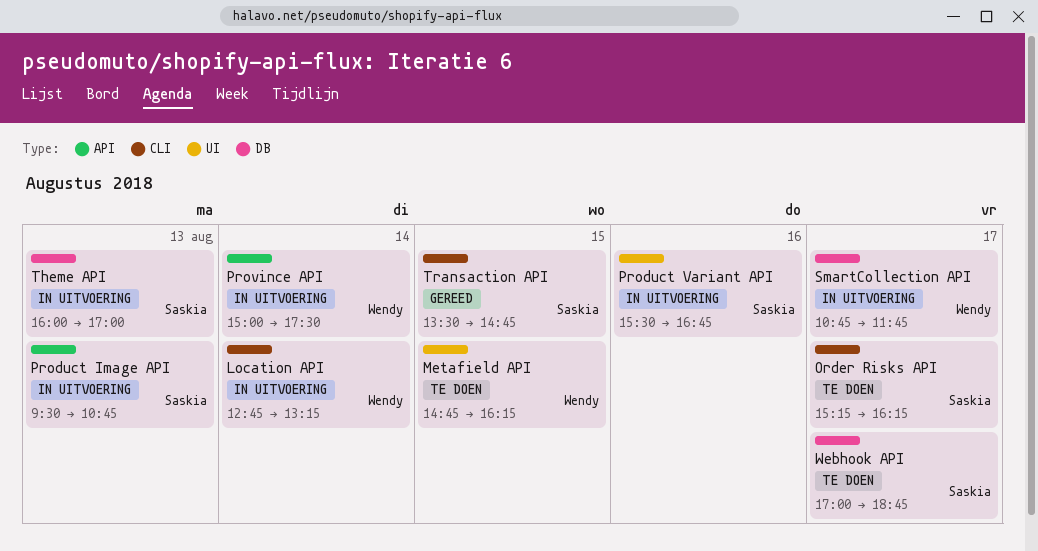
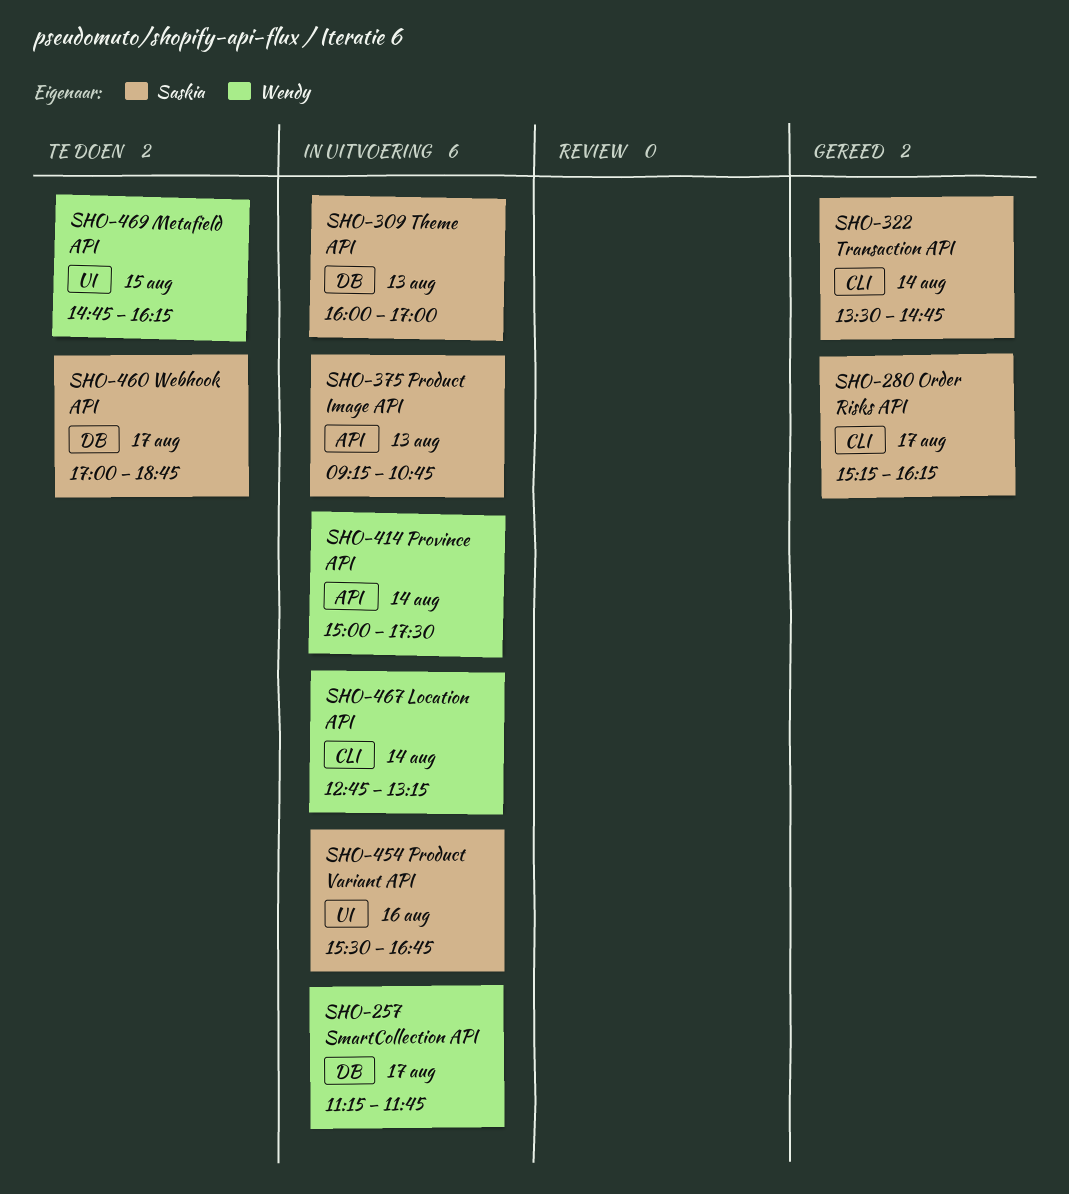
Order Risks API, status: Te doen -> Gereed
Product Image API, begins: 09:30 -> 09:15
SmartCollection API, begins: 10:45 -> 11:15
Transaction API, day: Aug 15 -> Aug 14

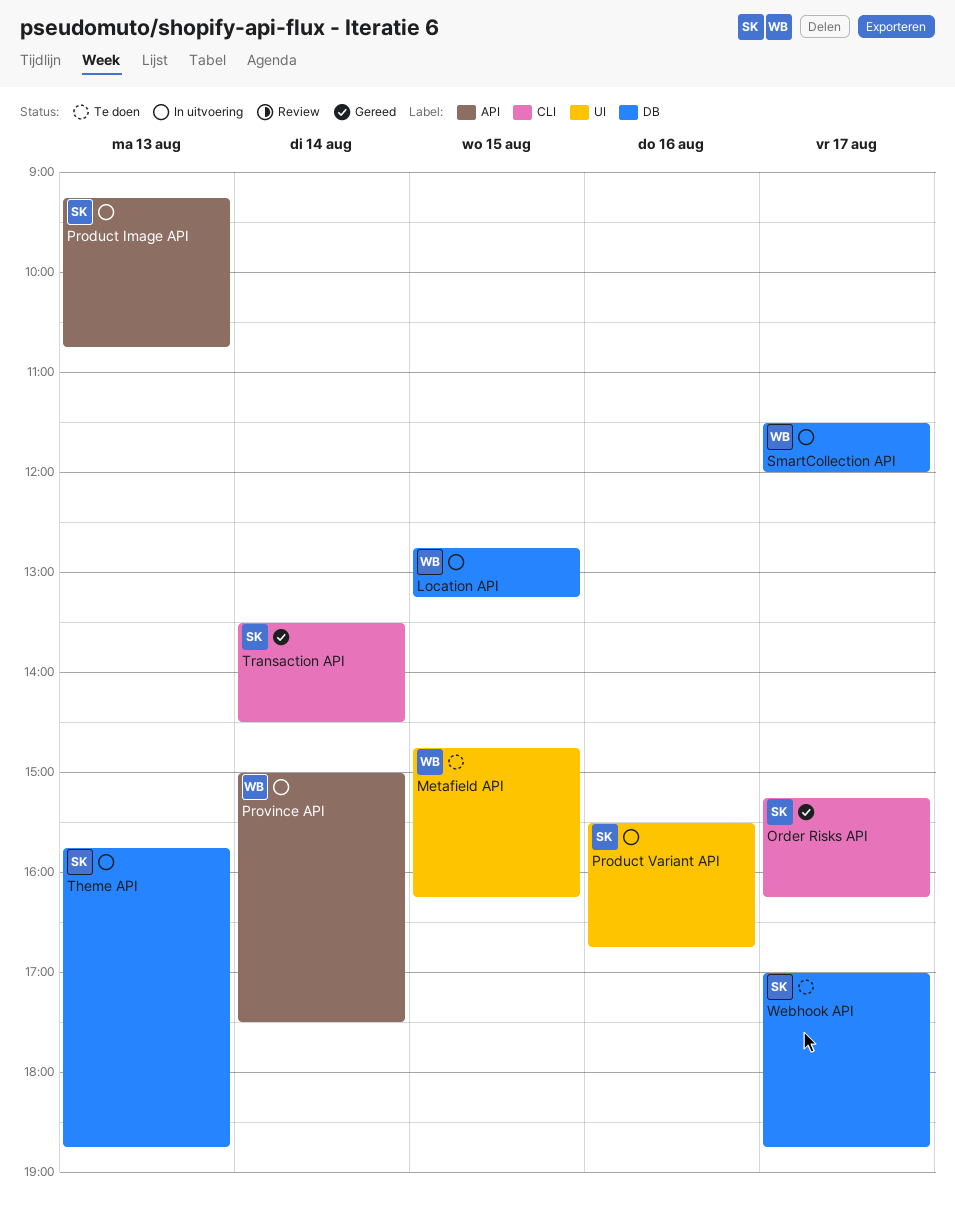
Location API, label: CLI -> DB
Location API, day: Aug 14 -> Aug 15
SmartCollection API, begins: 11:15 -> 11:30
SmartCollection API, ends: 11:45 -> 12:00
Theme API, begins: 16:00 -> 15:45
Theme API, ends: 17:00 -> 18:45
Transaction API, ends: 14:45 -> 14:30

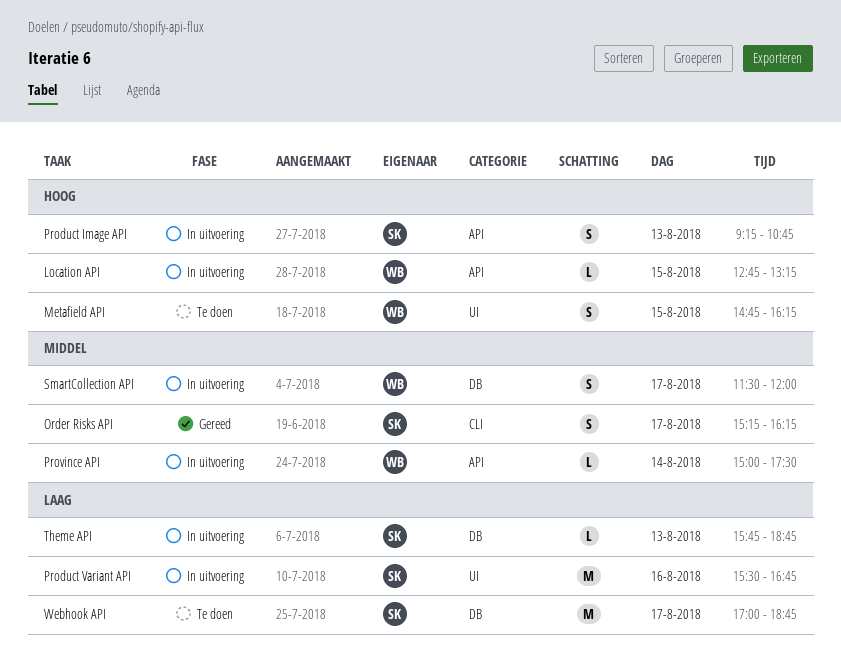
Location API, label: DB -> API
Transaction API: present -> none

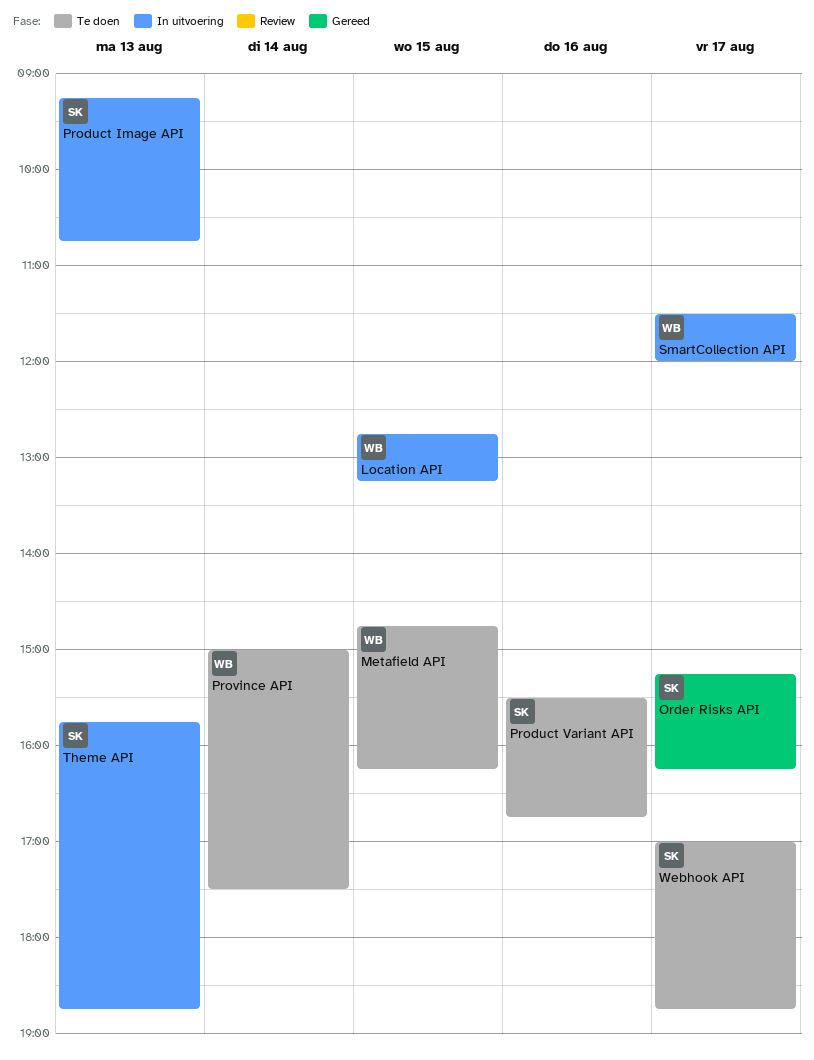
Product Variant API, status: In uitvoering -> Te doen
Province API, status: In uitvoering -> Te doen

